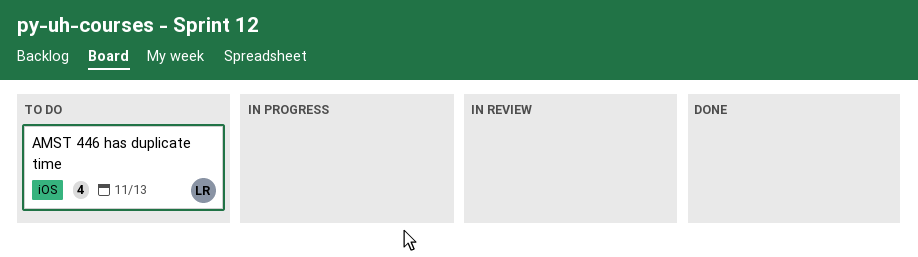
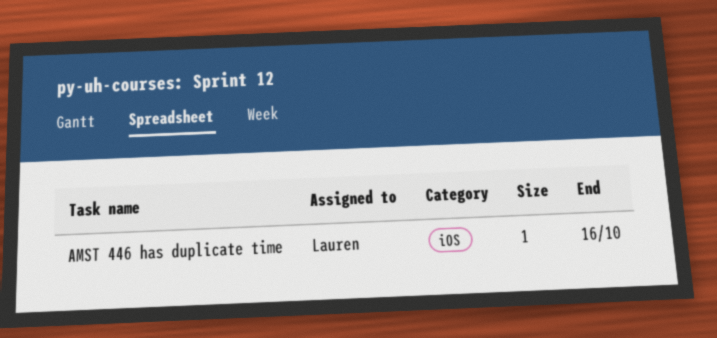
AMST 446 has duplicate time, estimate: 4 -> 1
AMST 446 has duplicate time, due: Nov 13 -> Oct 16

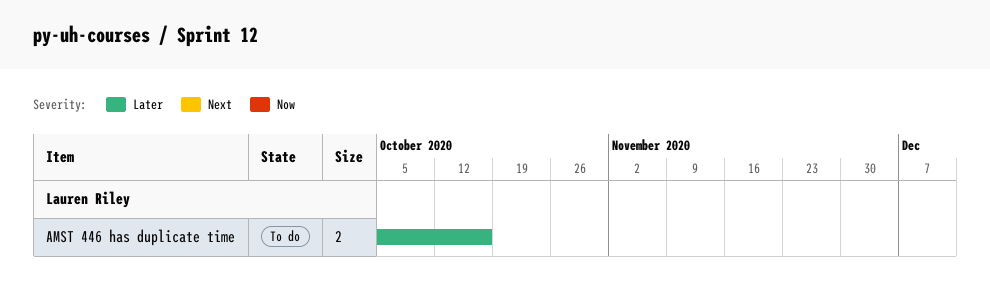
AMST 446 has duplicate time, estimate: 1 -> 2

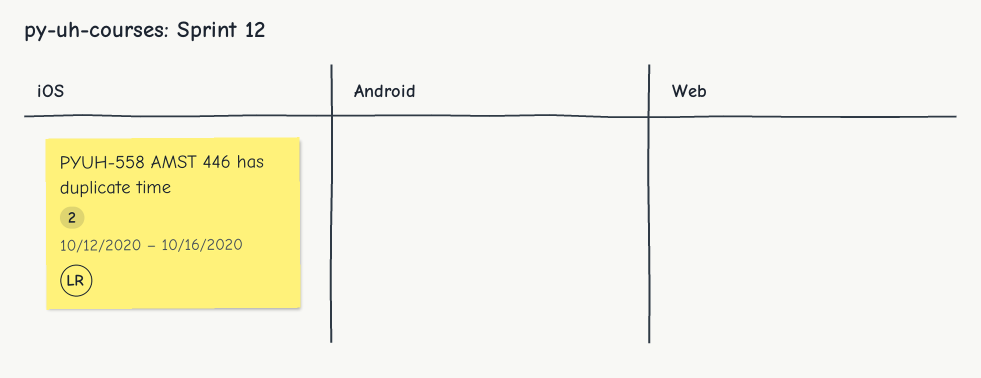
AMST 446 has duplicate time, start: Oct 5 -> Oct 12

